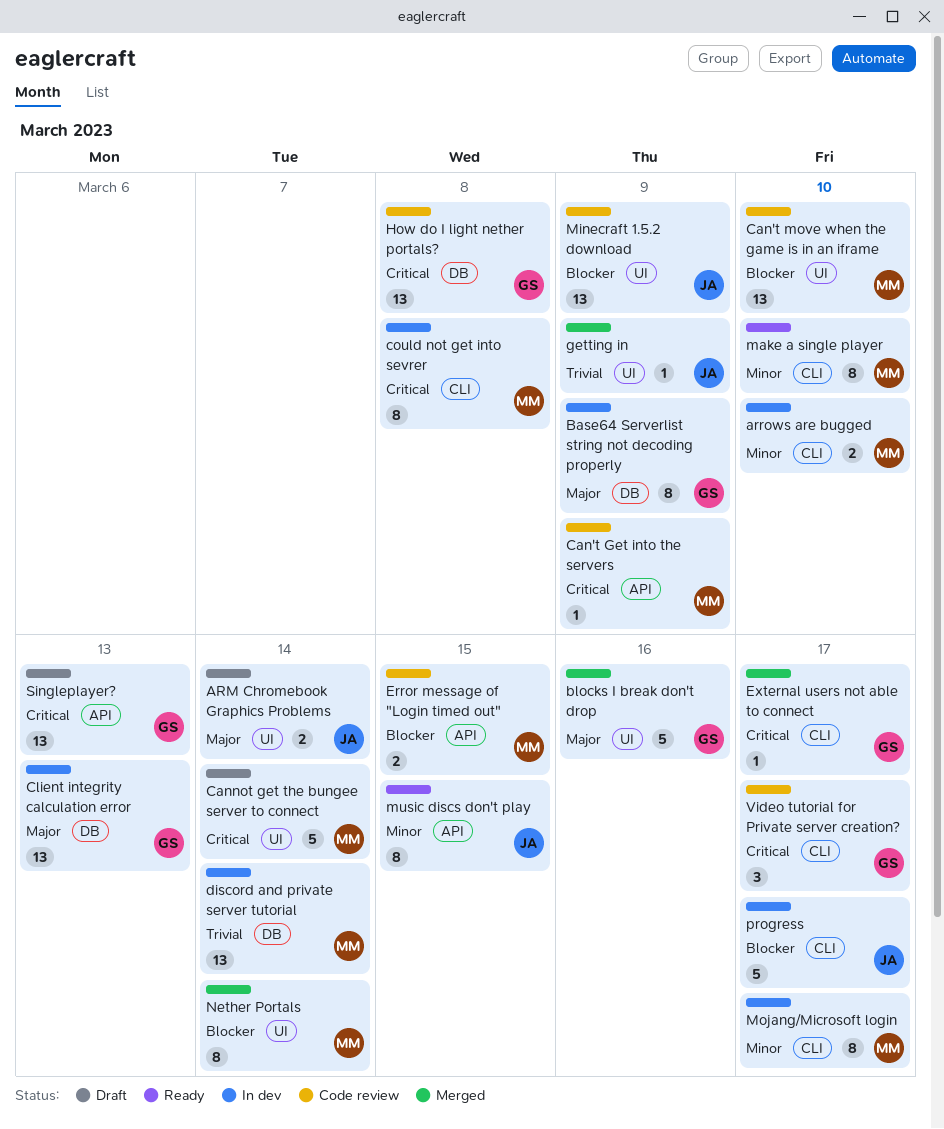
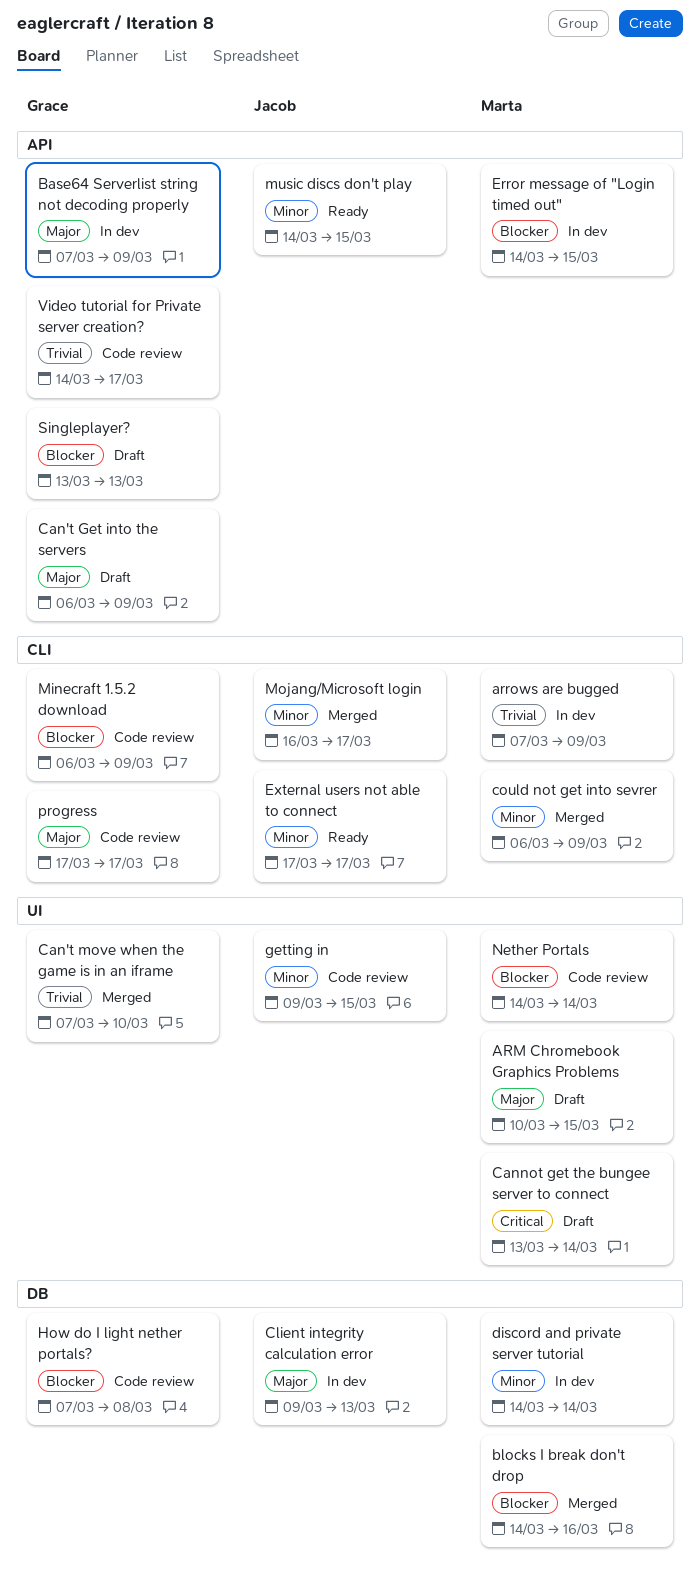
ARM Chromebook Graphics Problems, owner: Jacob -> Marta
ARM Chromebook Graphics Problems, due: Mar 14 -> Mar 15
arrows are bugged, priority: Minor -> Trivial
arrows are bugged, due: Mar 10 -> Mar 9
Base64 Serverlist string not decoding properly, label: DB -> API
blocks I break don't drop, owner: Grace -> Marta
blocks I break don't drop, priority: Major -> Blocker
blocks I break don't drop, label: UI -> DB
Can't Get into the servers, status: Code review -> Draft
Can't Get into the servers, owner: Marta -> Grace
Can't Get into the servers, priority: Critical -> Major
Can't move when the game is in an iframe, status: Code review -> Merged
Can't move when the game is in an iframe, owner: Marta -> Grace
Can't move when the game is in an iframe, priority: Blocker -> Trivial
Client integrity calculation error, owner: Grace -> Jacob
could not get into sevrer, status: In dev -> Merged
could not get into sevrer, priority: Critical -> Minor
could not get into sevrer, due: Mar 8 -> Mar 9
discord and private server tutorial, priority: Trivial -> Minor
Error message of "Login timed out", status: Code review -> In dev
External users not able to connect, status: Merged -> Ready
External users not able to connect, owner: Grace -> Jacob
External users not able to connect, priority: Critical -> Minor
getting in, status: Merged -> Code review
getting in, priority: Trivial -> Minor
getting in, due: Mar 9 -> Mar 15
How do I light nether portals?, priority: Critical -> Blocker
make a single player: present -> none
Minecraft 1.5.2 download, owner: Jacob -> Grace
Minecraft 1.5.2 download, label: UI -> CLI
Mojang/Microsoft login, status: In dev -> Merged
Mojang/Microsoft login, owner: Marta -> Jacob
Nether Portals, status: Merged -> Code review
progress, status: In dev -> Code review
progress, owner: Jacob -> Grace
progress, priority: Blocker -> Major
Singleplayer?, priority: Critical -> Blocker
Video tutorial for Private server creation?, priority: Critical -> Trivial
Video tutorial for Private server creation?, label: CLI -> API

